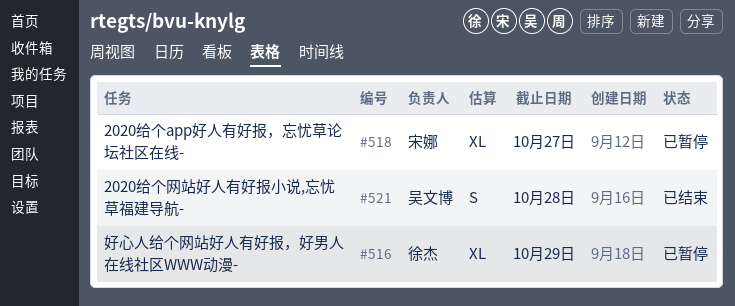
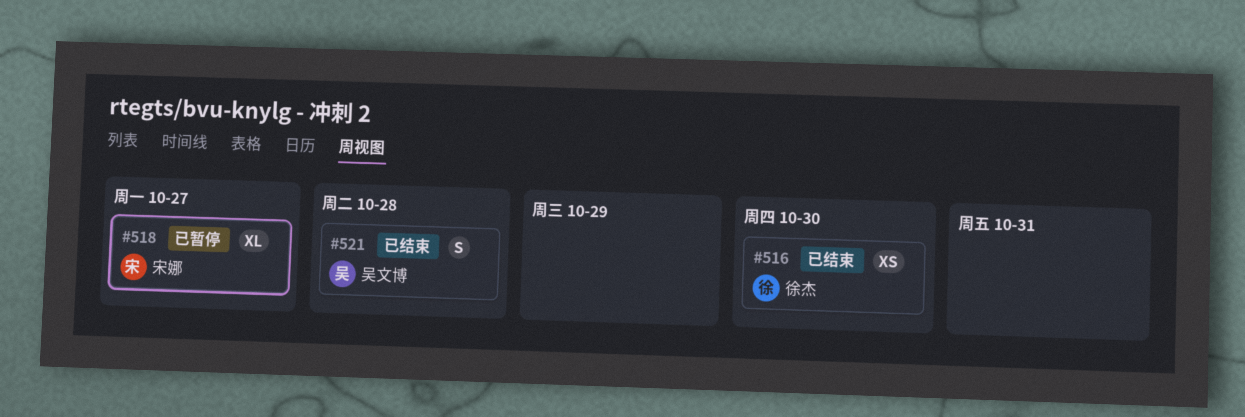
#516, status: 已暂停 -> 已结束
#516, estimate: XL -> XS
#516, due: Oct 29 -> Oct 30

